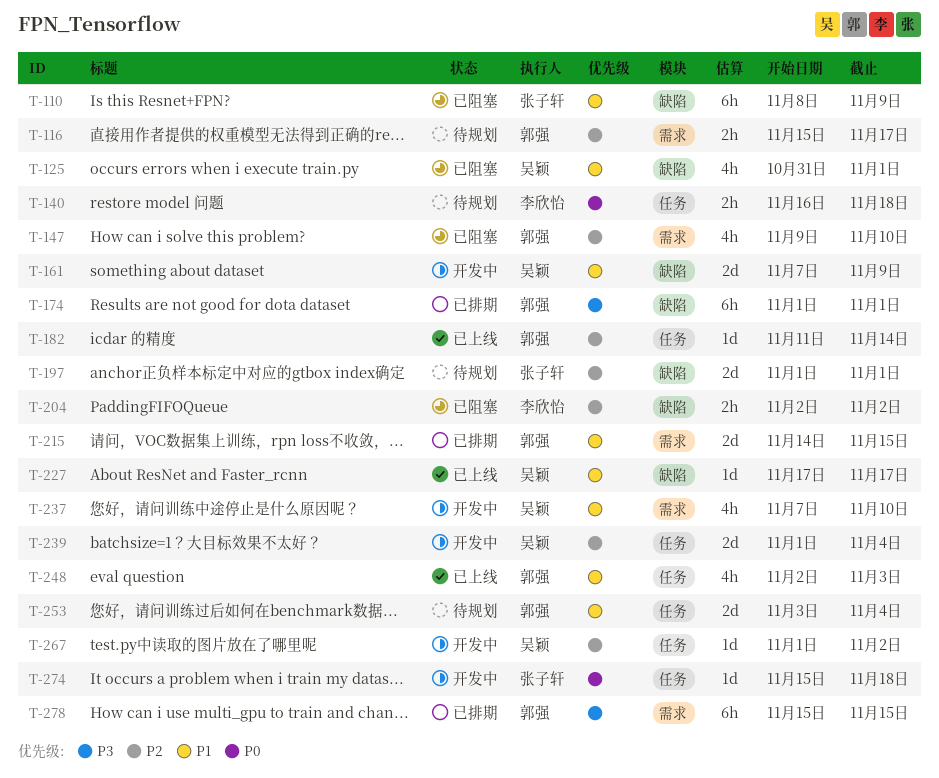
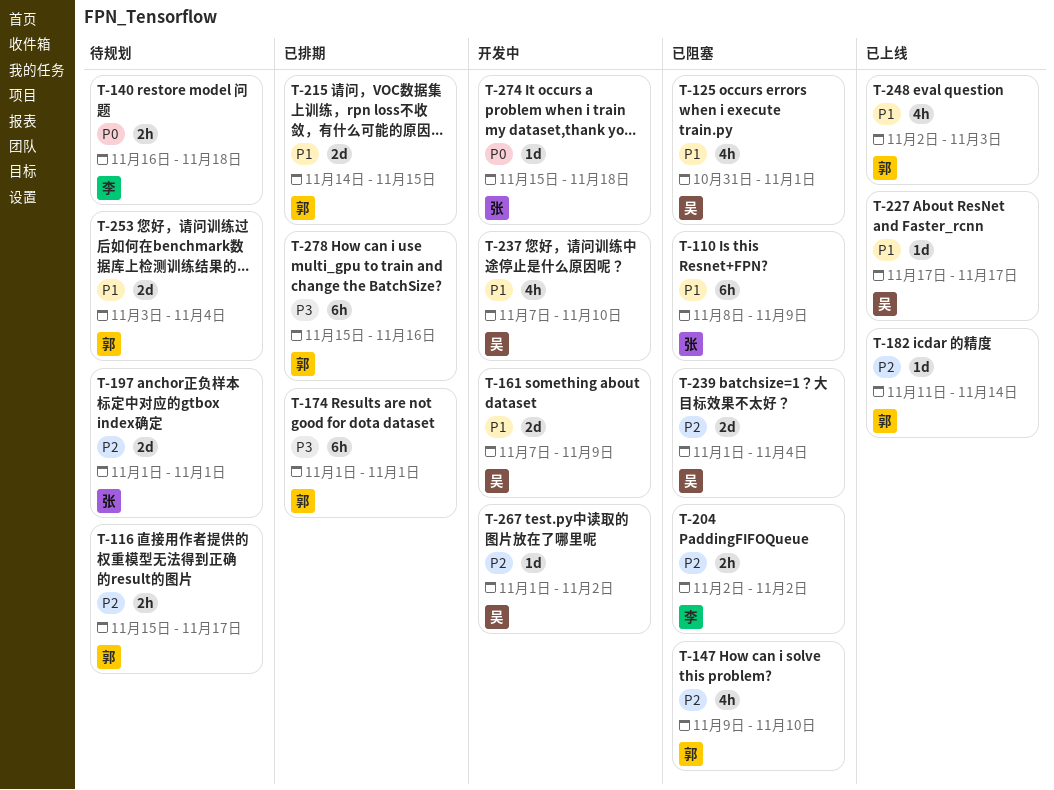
T-239, status: 开发中 -> 已阻塞
T-278, due: Nov 15 -> Nov 16

